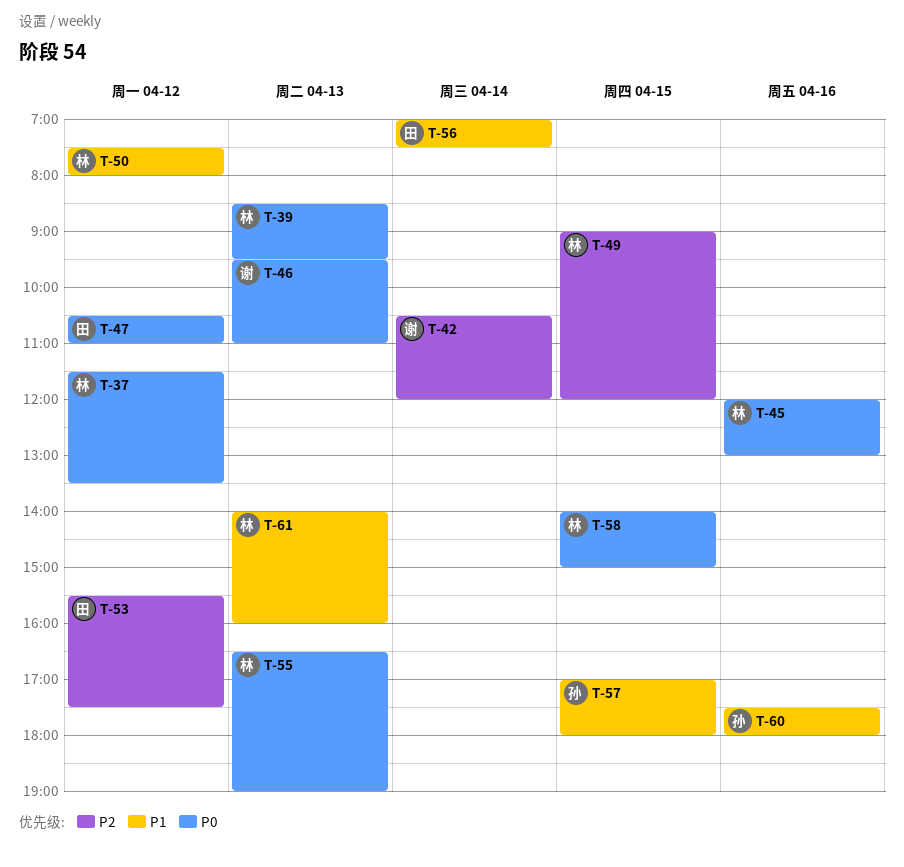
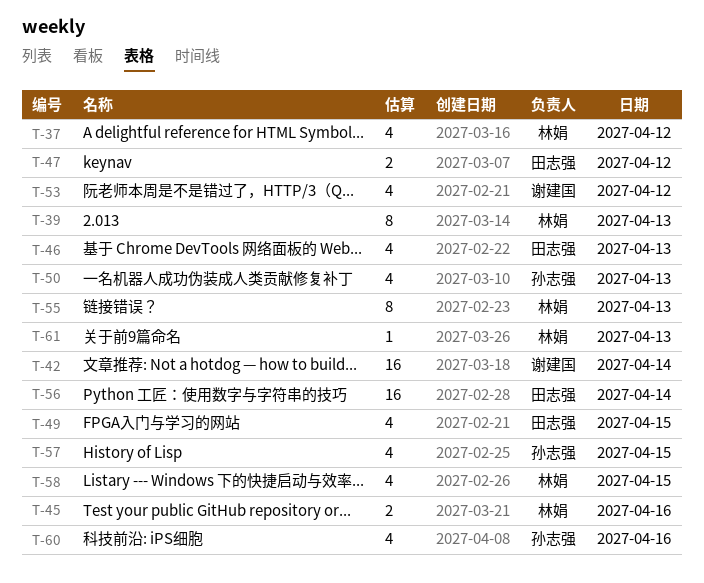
T-46, owner: 谢建国 -> 田志强
T-49, owner: 林娟 -> 田志强
T-50, owner: 林娟 -> 孙志强
T-50, day: Apr 12 -> Apr 13
T-53, owner: 田志强 -> 谢建国

